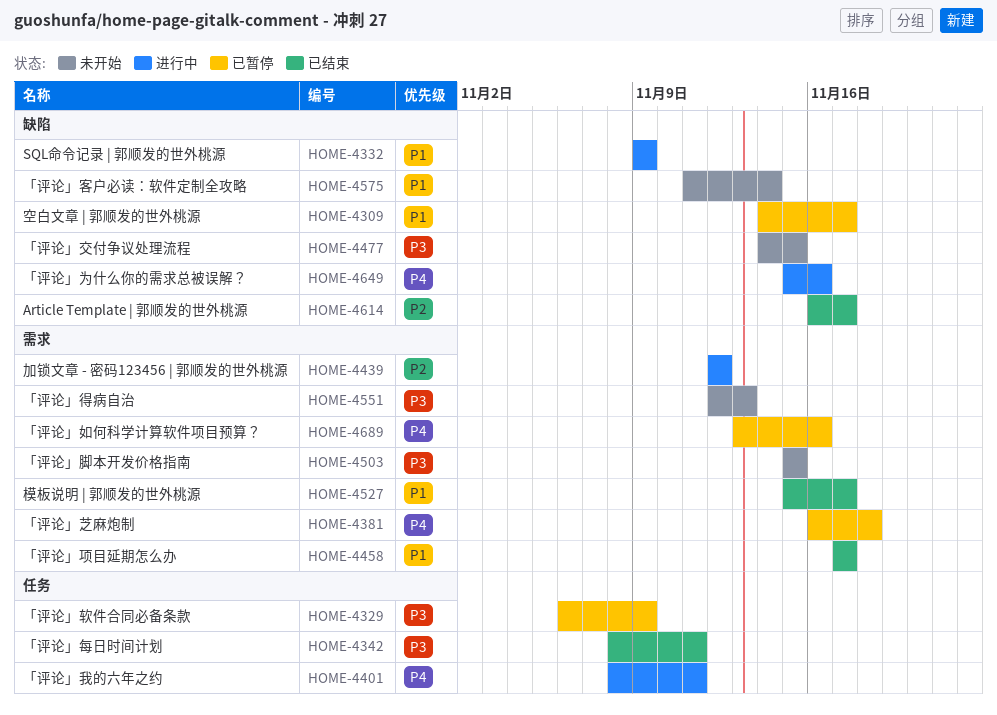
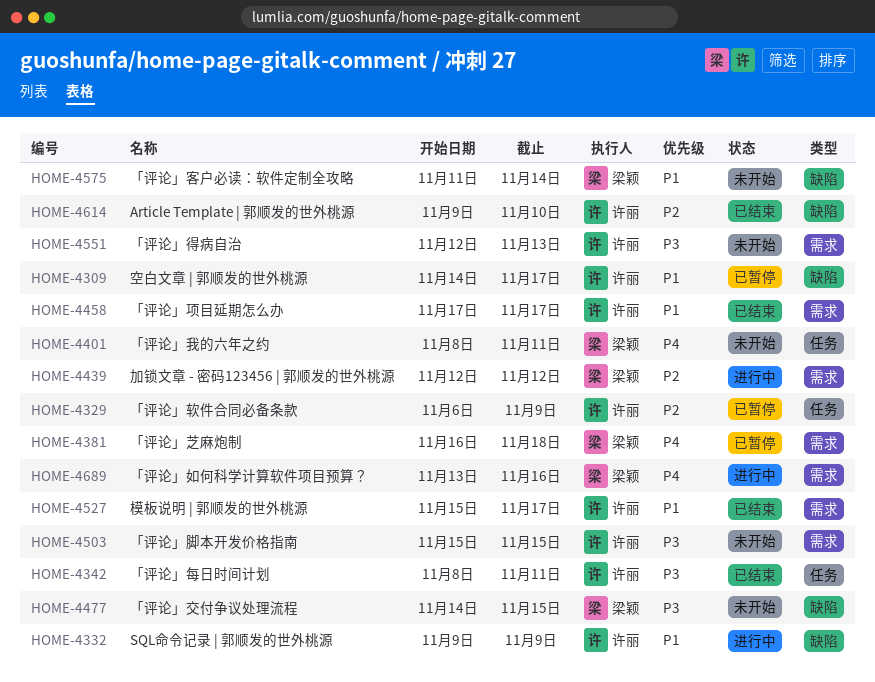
HOME-4329, priority: P3 -> P2
HOME-4401, status: 进行中 -> 未开始
HOME-4614, start: Nov 16 -> Nov 9
HOME-4614, due: Nov 17 -> Nov 10
HOME-4649: present -> none
HOME-4689, status: 已暂停 -> 进行中

